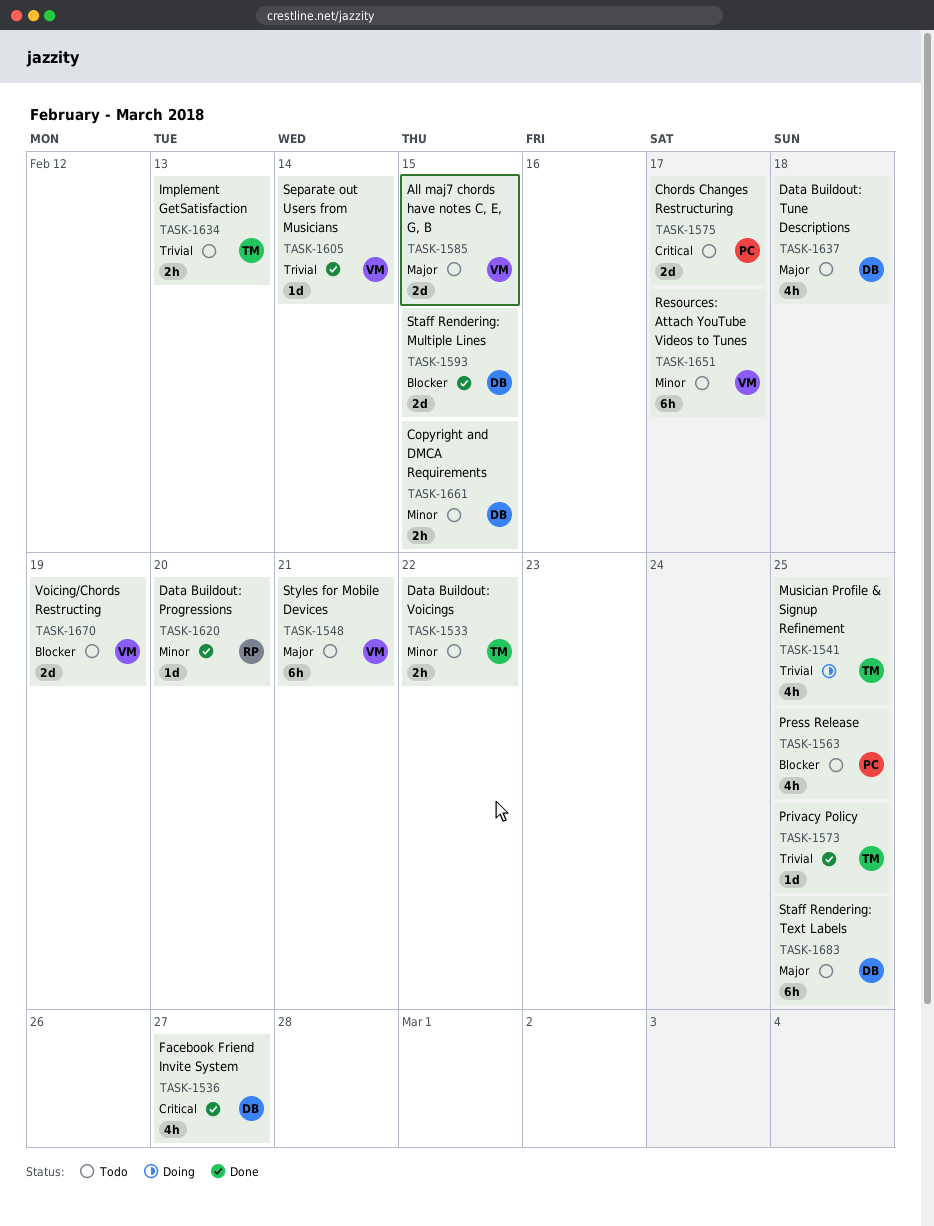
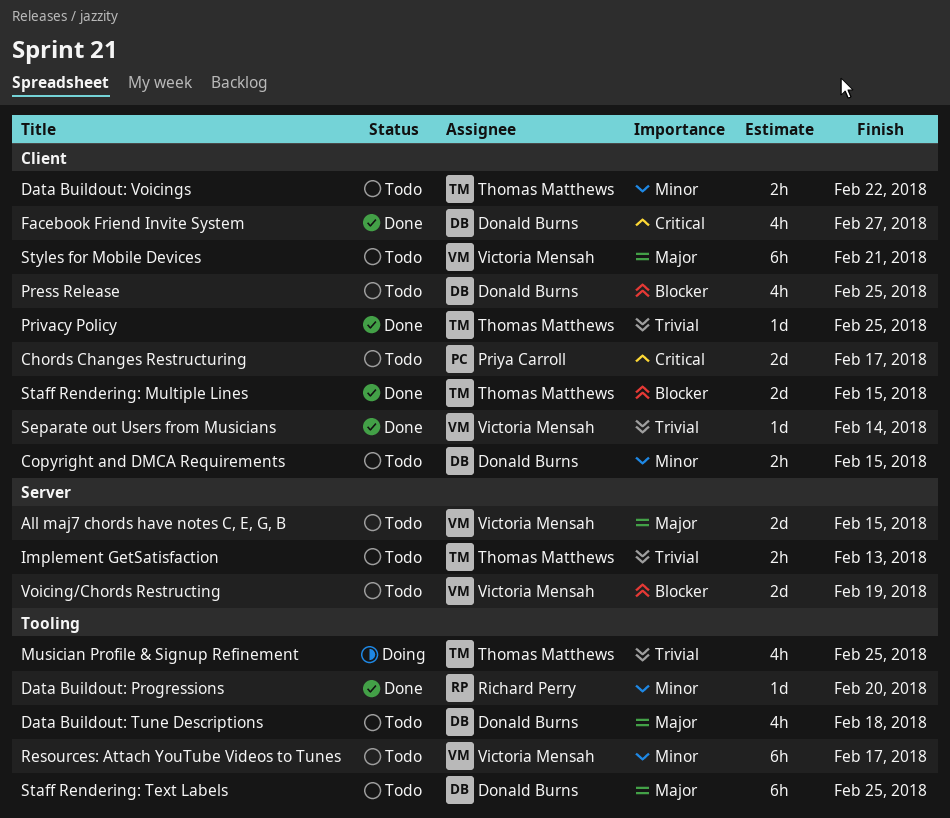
Press Release, owner: Priya Carroll -> Donald Burns
Staff Rendering: Multiple Lines, owner: Donald Burns -> Thomas Matthews

